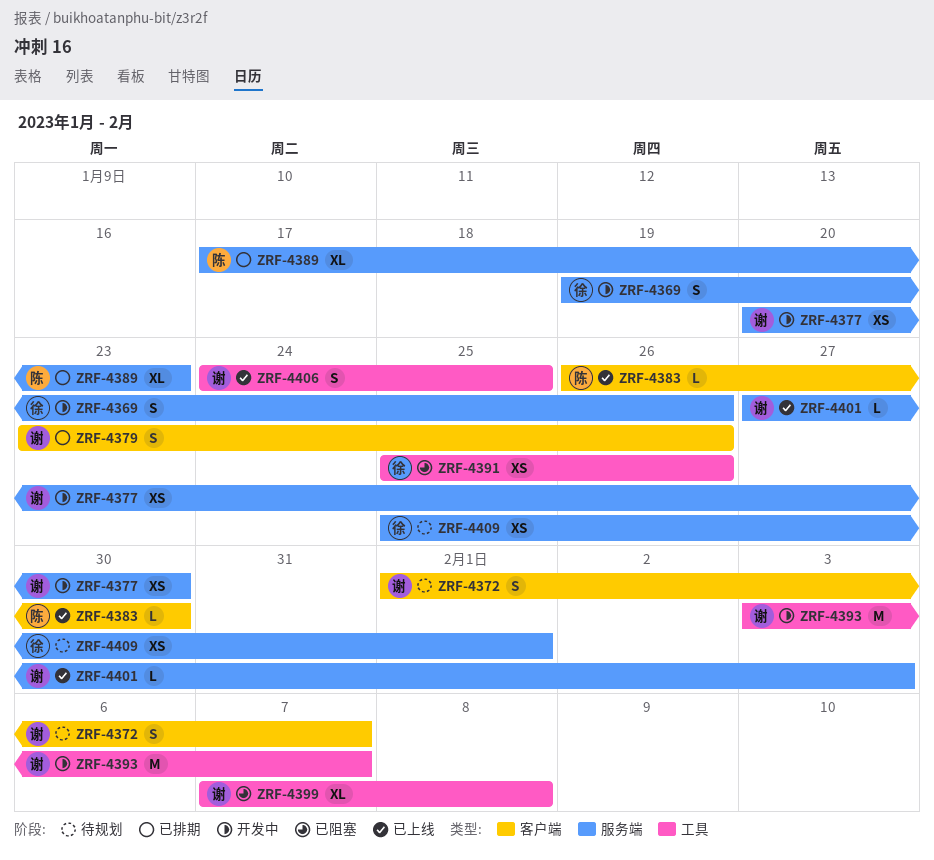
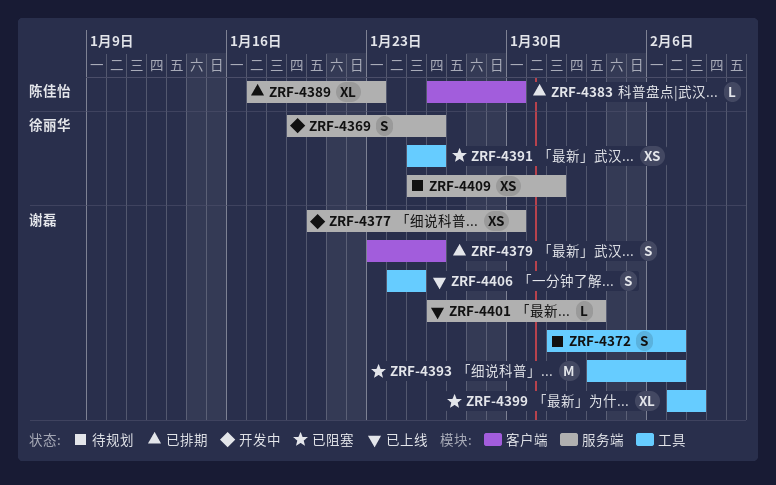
ZRF-4372, label: 客户端 -> 工具
ZRF-4383, status: 已上线 -> 已排期
ZRF-4393, status: 开发中 -> 已阻塞
ZRF-4401, start: Jan 27 -> Jan 26

